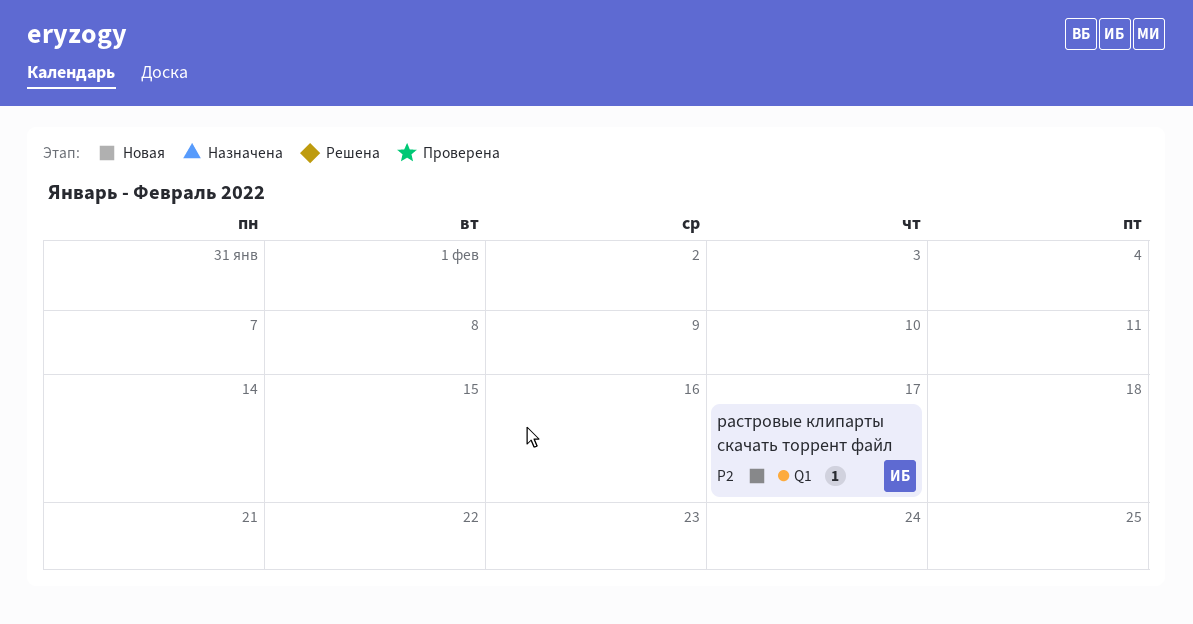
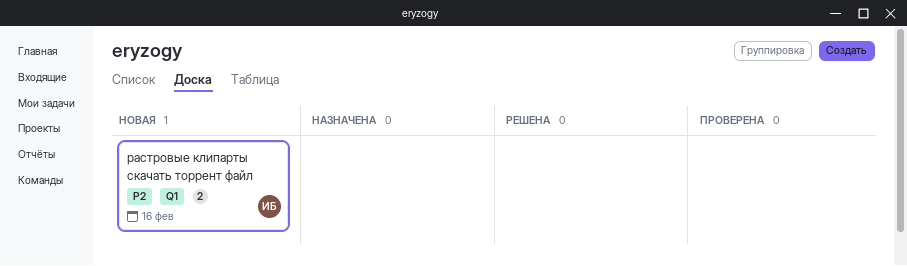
растровые клипарты скачать торрент файл, estimate: 1 -> 2
растровые клипарты скачать торрент файл, due: Feb 17 -> Feb 16

